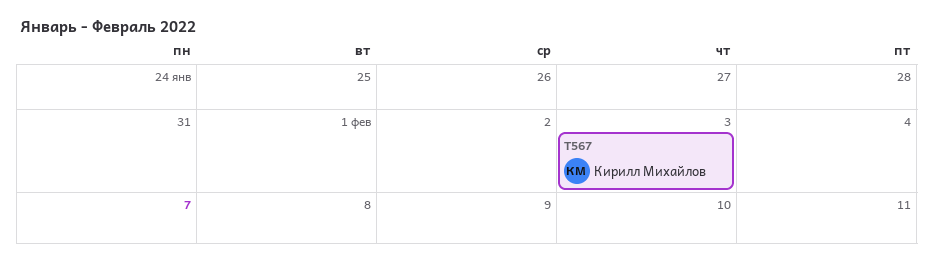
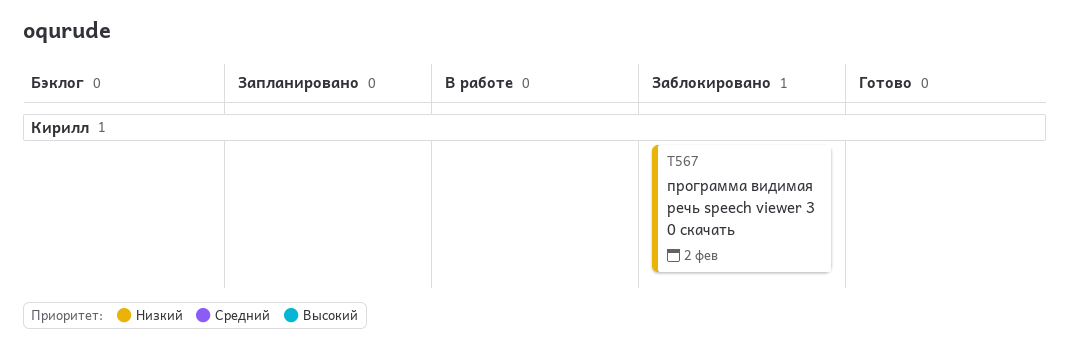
T567, due: Feb 3 -> Feb 2

